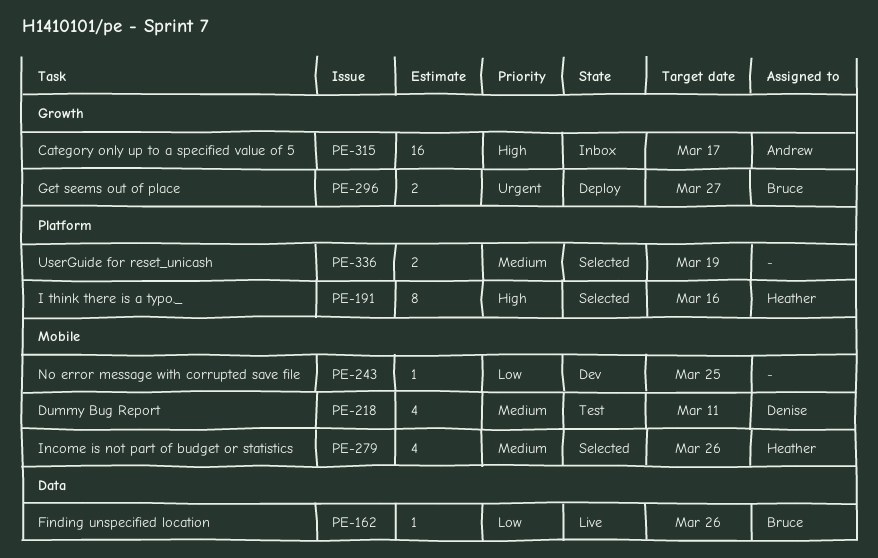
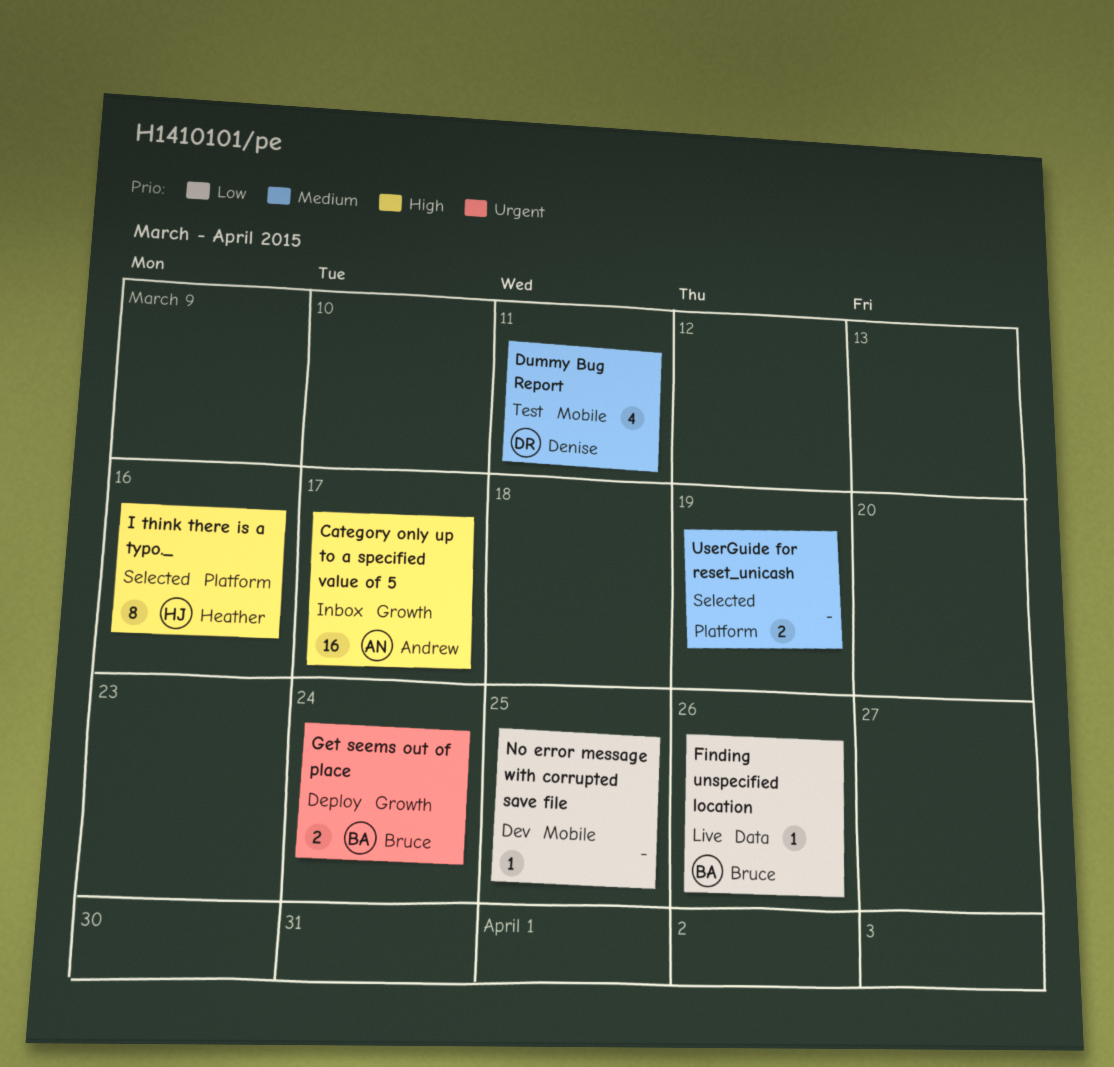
Get seems out of place, due: Mar 27 -> Mar 24
Income is not part of budget or statistics: present -> none

